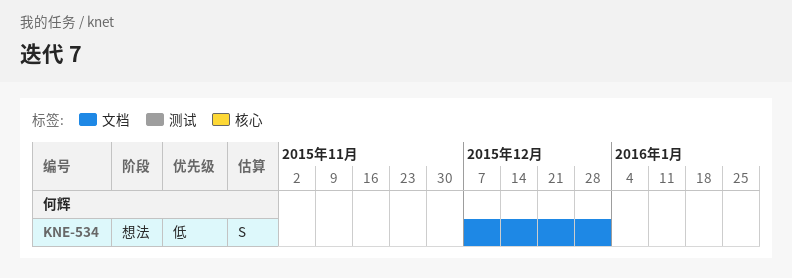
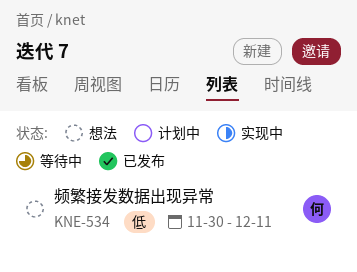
KNE-534, start: Dec 7 -> Nov 30
KNE-534, due: Jan 1 -> Dec 11

